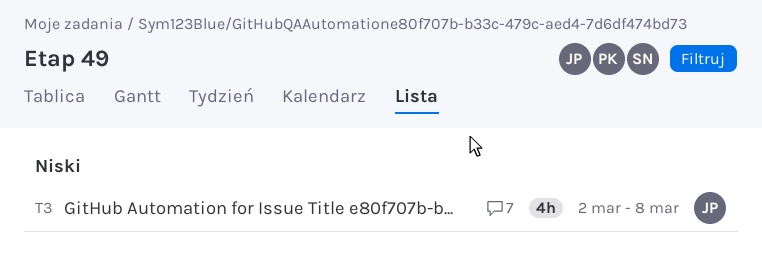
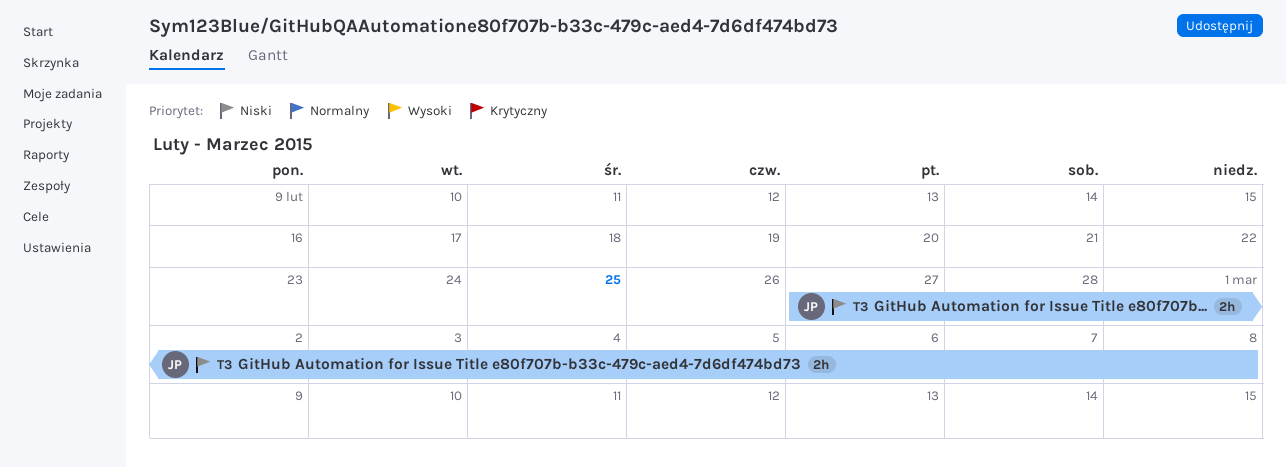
T3, estimate: 4h -> 2h
T3, start: Mar 2 -> Feb 27

